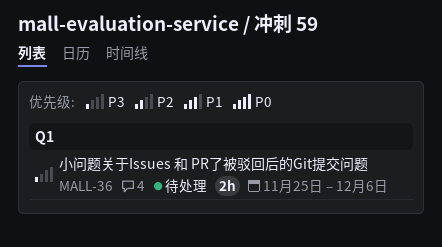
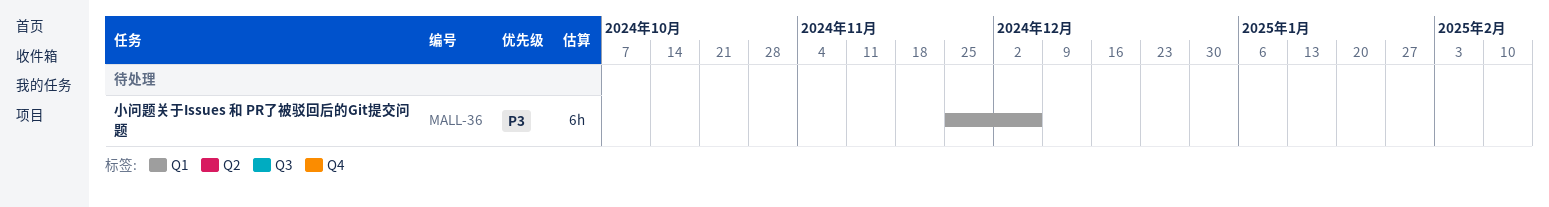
MALL-36, estimate: 2h -> 6h

